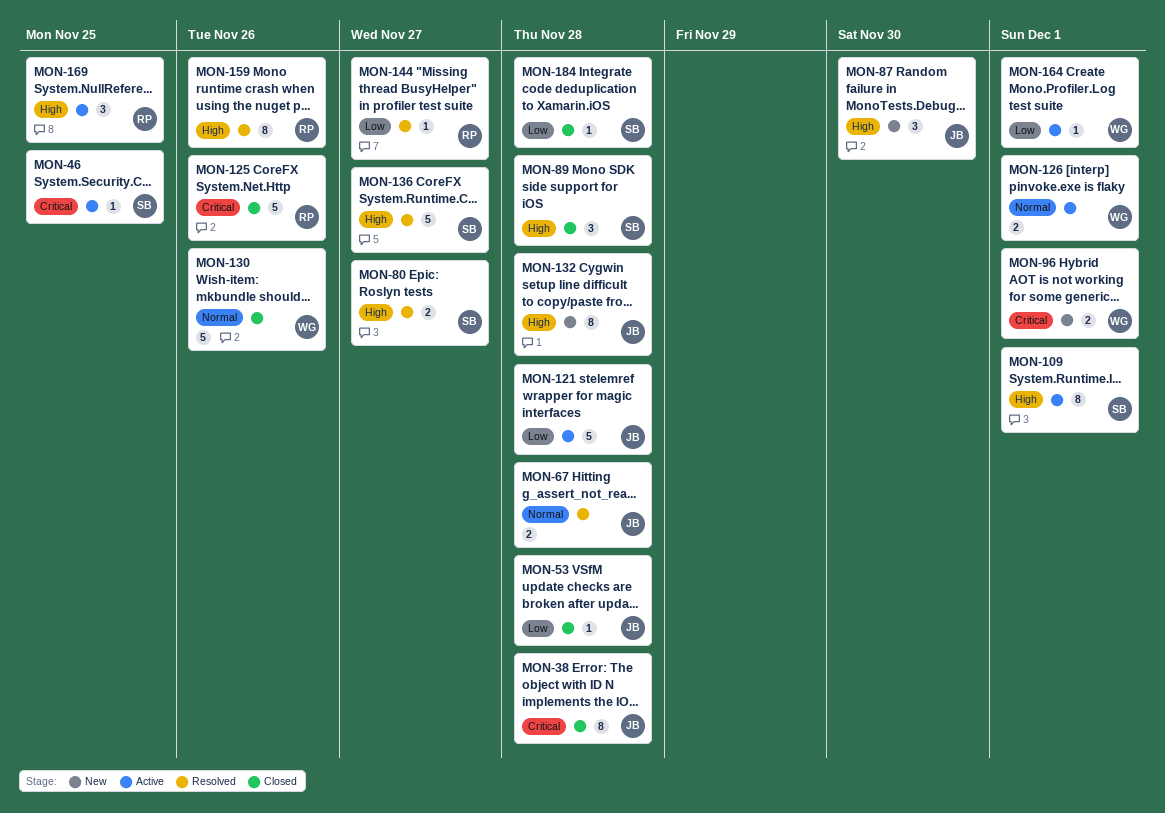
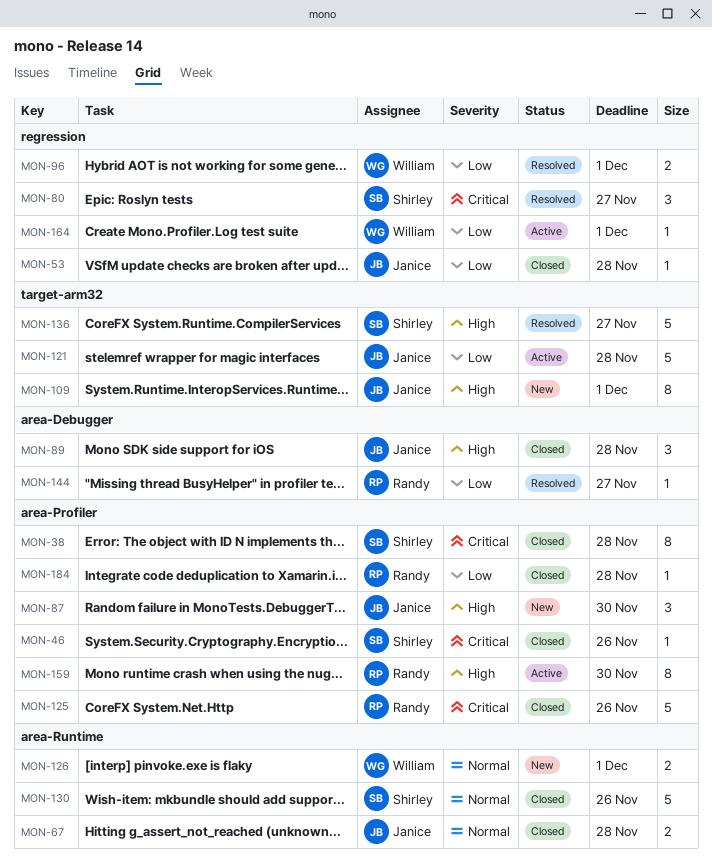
MON-38, owner: Janice -> Shirley
MON-46, status: Active -> Closed
MON-46, due: Nov 25 -> Nov 26
MON-67, status: Resolved -> Closed
MON-80, priority: High -> Critical
MON-80, estimate: 2 -> 3
MON-89, owner: Shirley -> Janice
MON-96, status: New -> Resolved
MON-96, priority: Critical -> Low
MON-109, status: Active -> New
MON-109, owner: Shirley -> Janice
MON-126, status: Active -> New
MON-130, owner: William -> Shirley
MON-132: present -> none
MON-159, status: Resolved -> Active
MON-159, due: Nov 26 -> Nov 30
MON-169: present -> none
MON-184, owner: Shirley -> Randy

